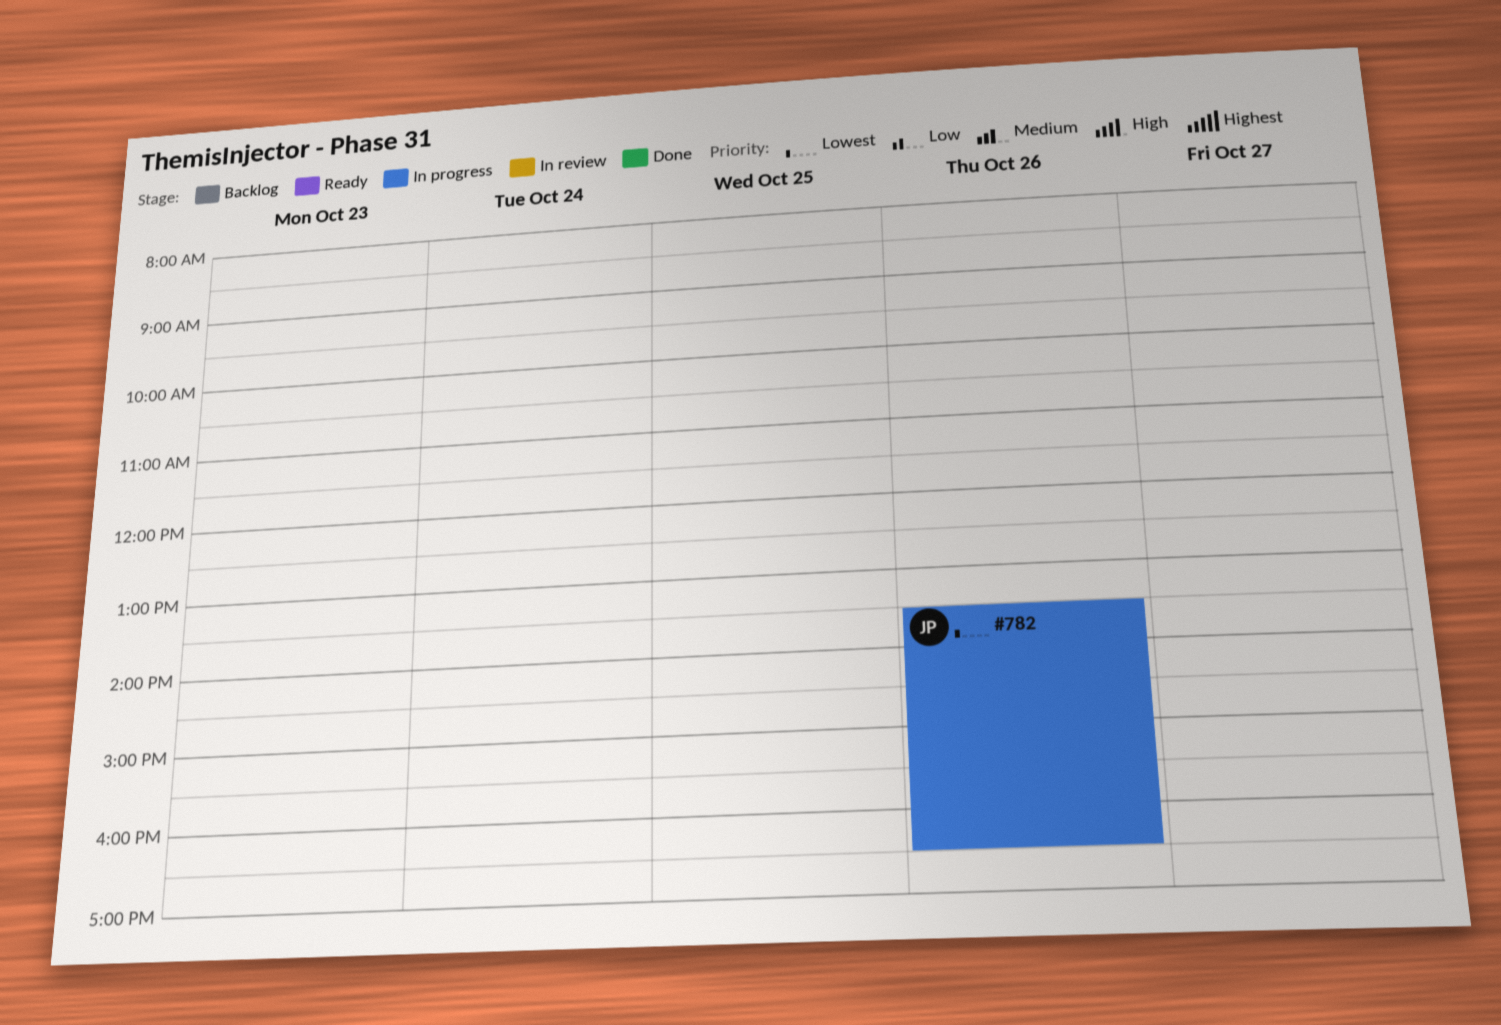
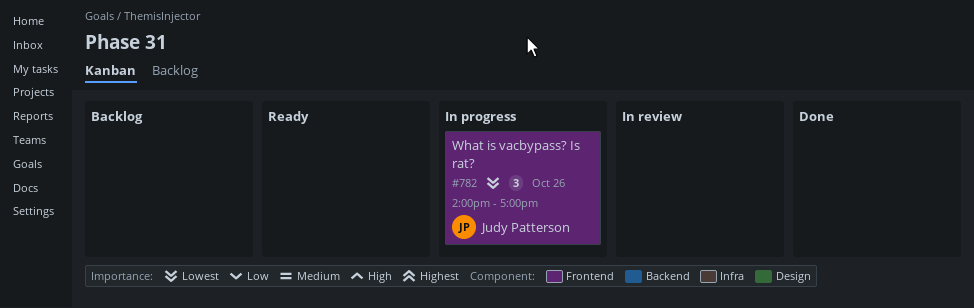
#782, begins: 13:30 -> 14:00
#782, ends: 16:30 -> 17:00

